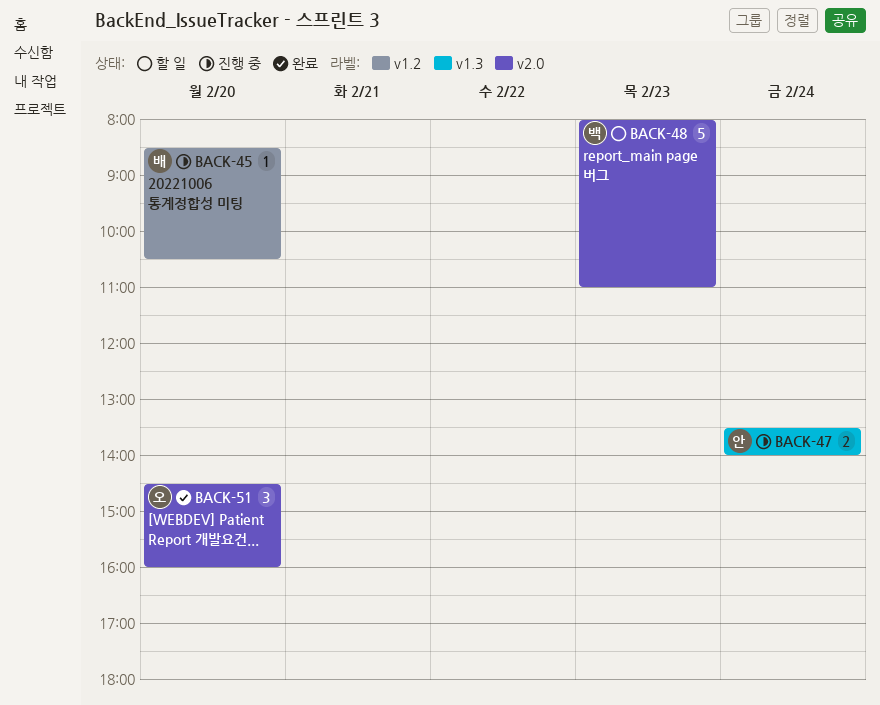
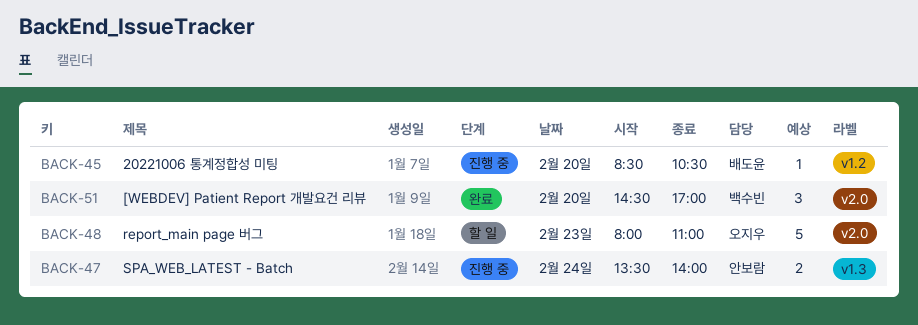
BACK-48, owner: 백수빈 -> 오지우
BACK-51, owner: 오지우 -> 백수빈
BACK-51, ends: 16:00 -> 17:00

